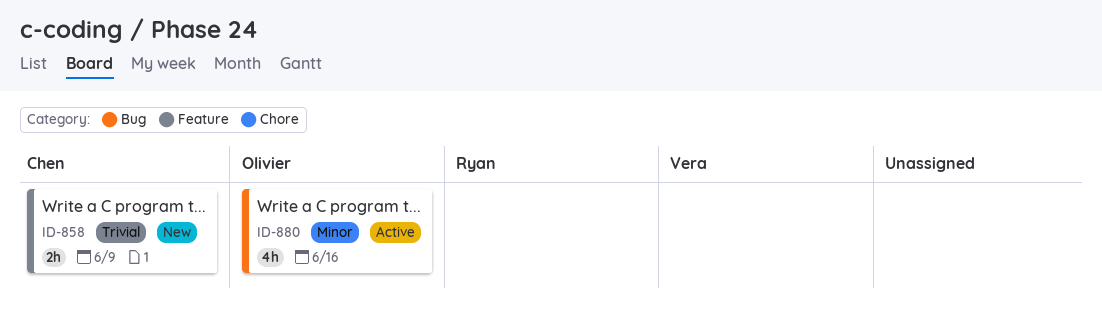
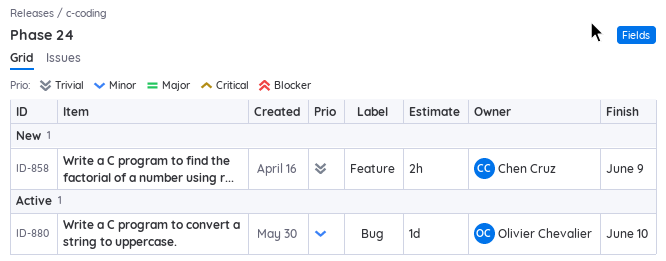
ID-880, estimate: 4h -> 1d
ID-880, due: Jun 16 -> Jun 10

